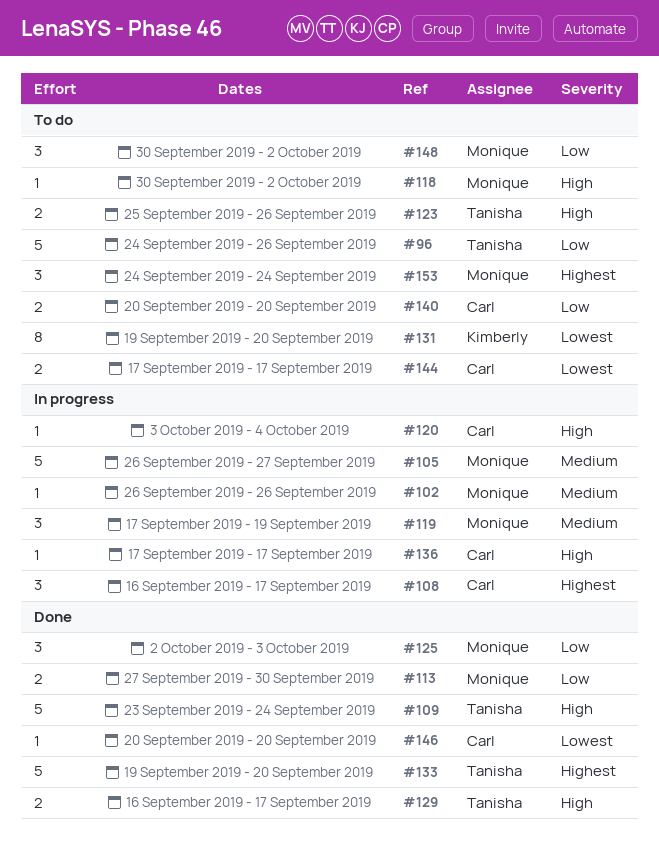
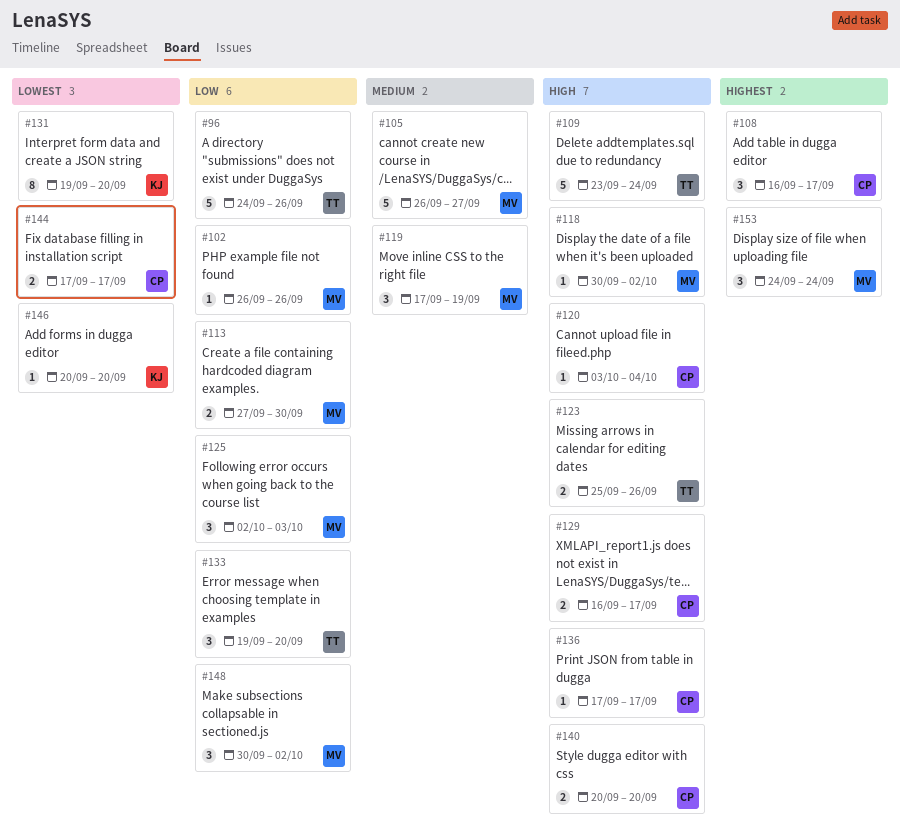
#102, priority: Medium -> Low
#129, owner: Tanisha -> Carl
#133, priority: Highest -> Low
#133, estimate: 5 -> 3
#140, priority: Low -> High
#146, owner: Carl -> Kimberly

